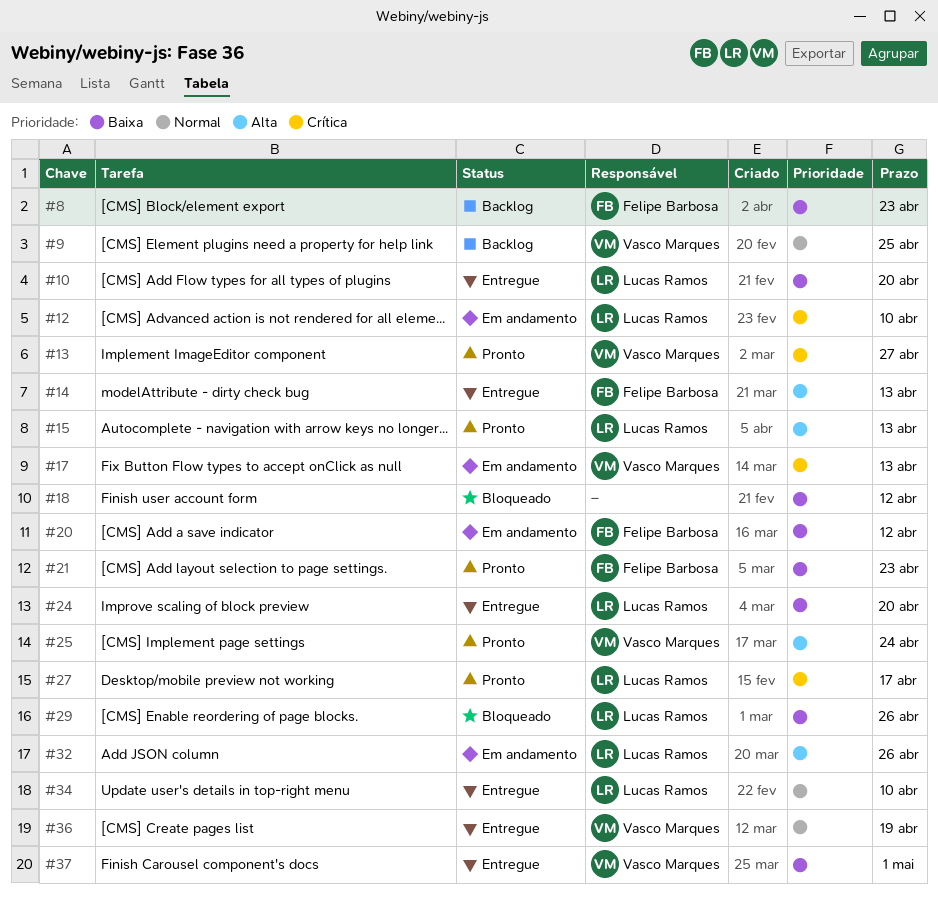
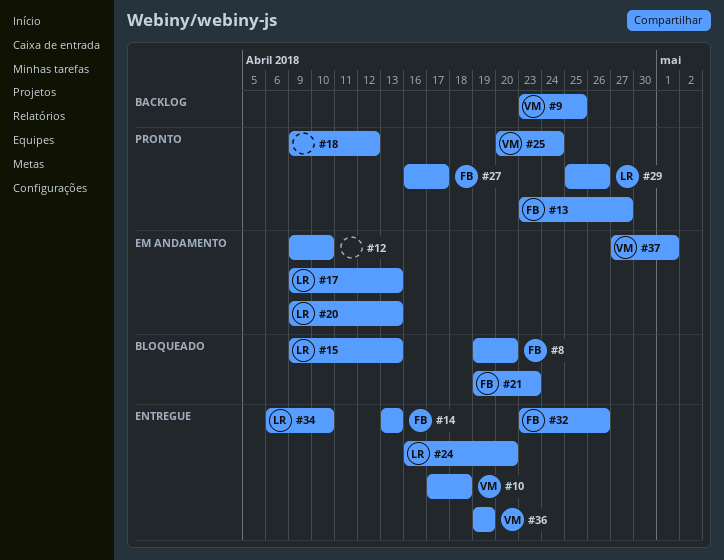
#8, status: Backlog -> Bloqueado
#8, due: Apr 23 -> Apr 20
#10, owner: Lucas Ramos -> Vasco Marques
#10, due: Apr 20 -> Apr 18
#12, owner: Lucas Ramos -> none
#13, owner: Vasco Marques -> Felipe Barbosa
#15, status: Pronto -> Bloqueado
#17, owner: Vasco Marques -> Lucas Ramos
#18, status: Bloqueado -> Pronto
#20, owner: Felipe Barbosa -> Lucas Ramos
#20, due: Apr 12 -> Apr 13
#21, status: Pronto -> Bloqueado
#27, owner: Lucas Ramos -> Felipe Barbosa
#29, status: Bloqueado -> Pronto
#32, status: Em andamento -> Entregue
#32, owner: Lucas Ramos -> Felipe Barbosa
#37, status: Entregue -> Em andamento

